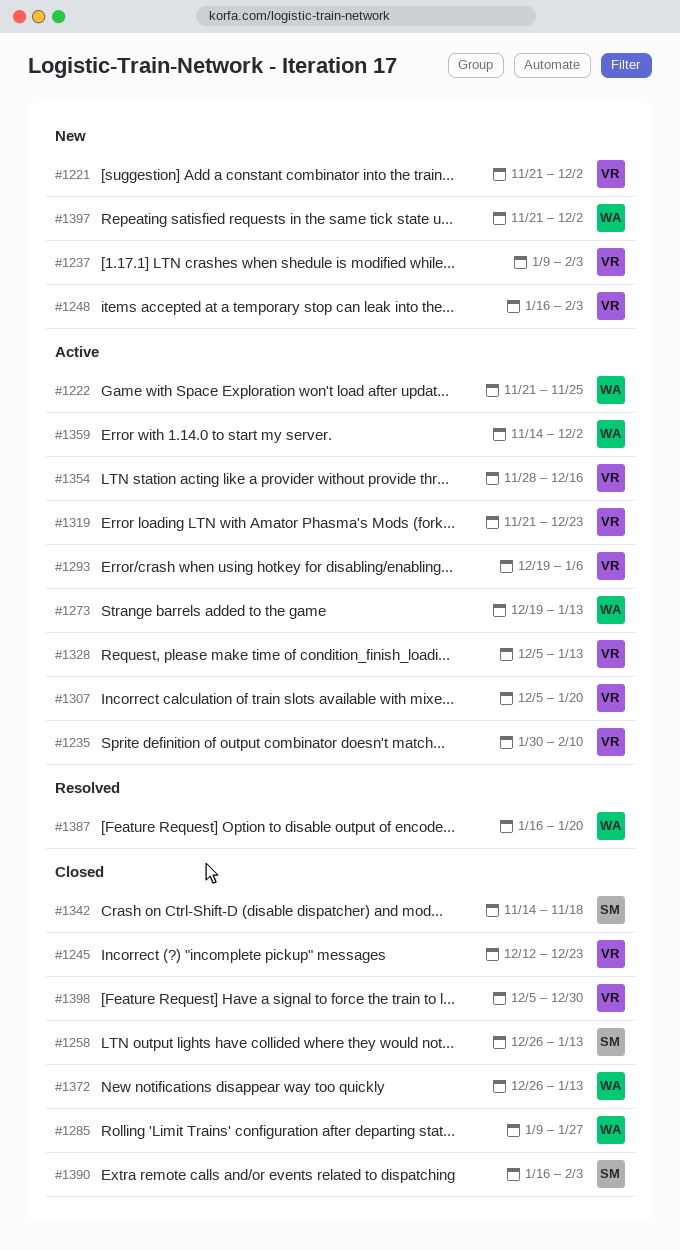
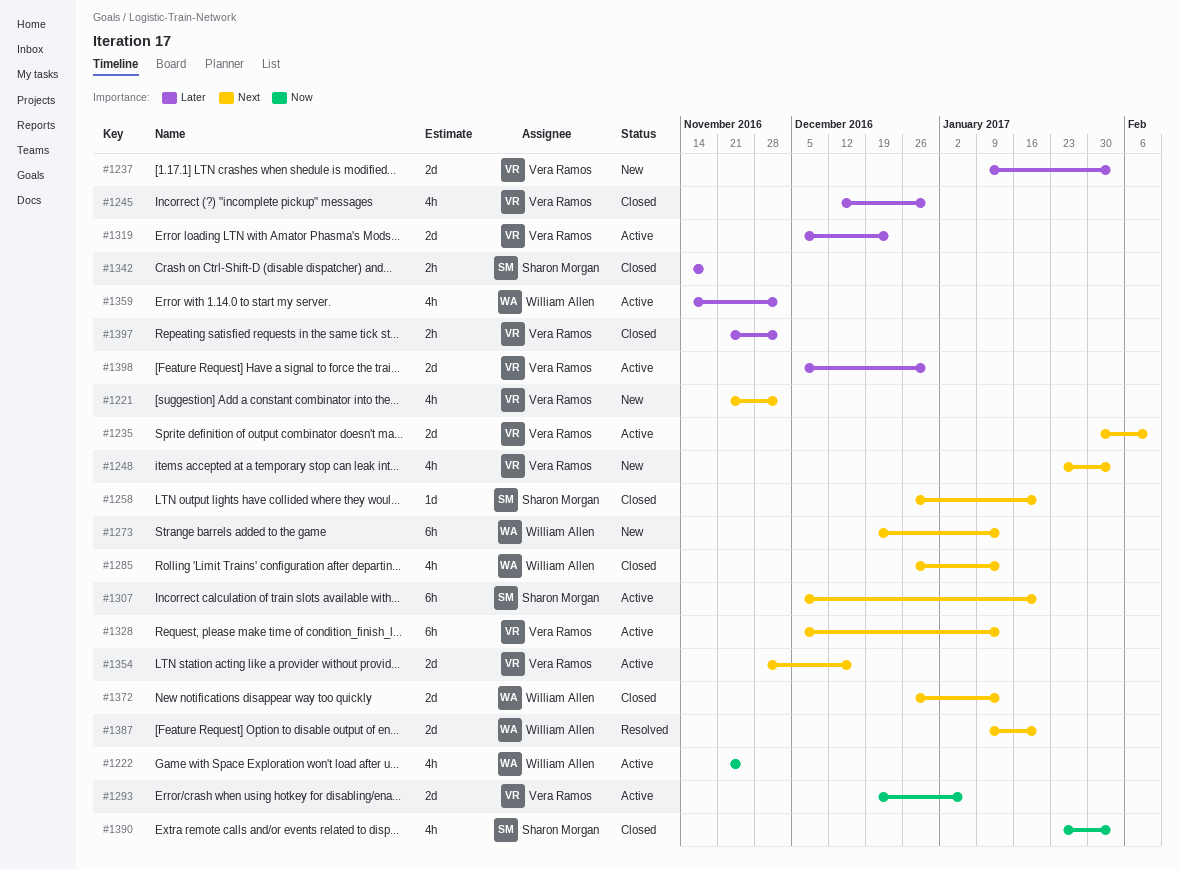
#1245, due: Dec 23 -> Dec 30
#1248, start: Jan 16 -> Jan 23
#1258, due: Jan 13 -> Jan 20
#1273, status: Active -> New
#1285, start: Jan 9 -> Dec 26
#1285, due: Jan 27 -> Jan 13
#1307, owner: Vera Ramos -> Sharon Morgan
#1319, start: Nov 21 -> Dec 5
#1387, start: Jan 16 -> Jan 9
#1390, start: Jan 16 -> Jan 23
#1397, status: New -> Closed
#1397, owner: William Allen -> Vera Ramos
#1398, status: Closed -> Active

